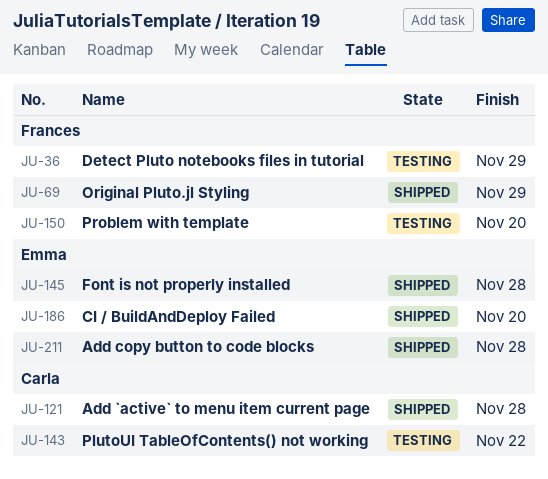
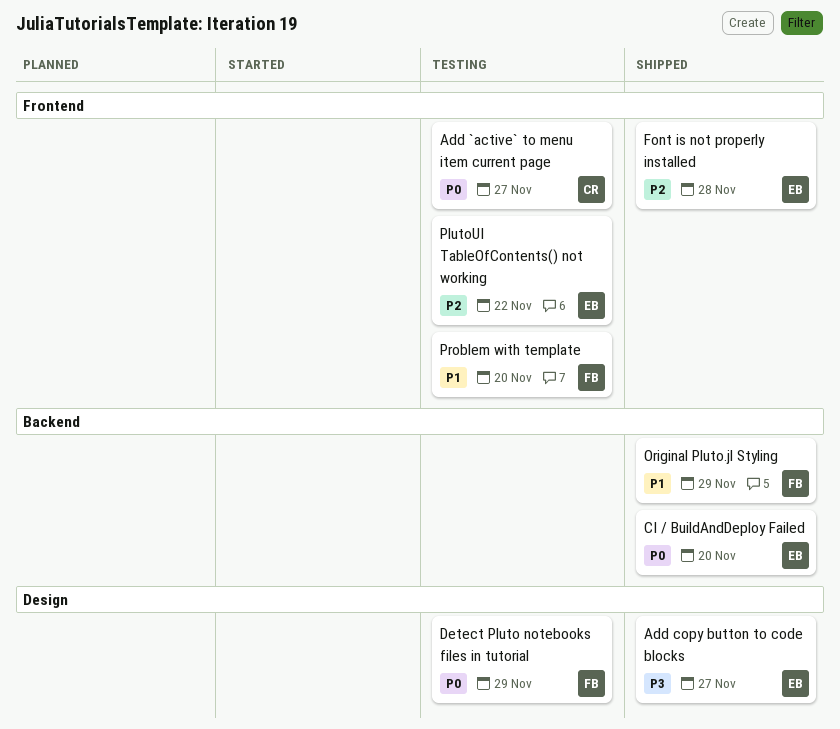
Add `active` to menu item current page, status: Shipped -> Testing
Add `active` to menu item current page, due: Nov 28 -> Nov 27
Add copy button to code blocks, due: Nov 28 -> Nov 27
PlutoUI TableOfContents() not working, owner: Carla -> Emma

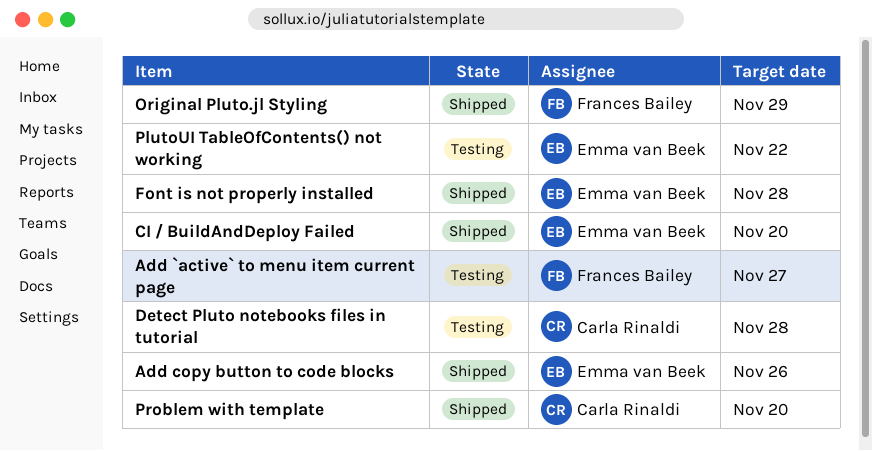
Add `active` to menu item current page, owner: Carla Rinaldi -> Frances Bailey
Add copy button to code blocks, due: Nov 27 -> Nov 26
Detect Pluto notebooks files in tutorial, owner: Frances Bailey -> Carla Rinaldi
Detect Pluto notebooks files in tutorial, due: Nov 29 -> Nov 28
Problem with template, status: Testing -> Shipped
Problem with template, owner: Frances Bailey -> Carla Rinaldi

